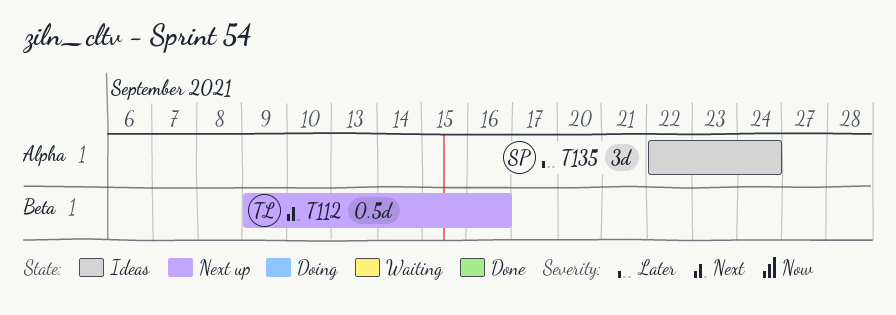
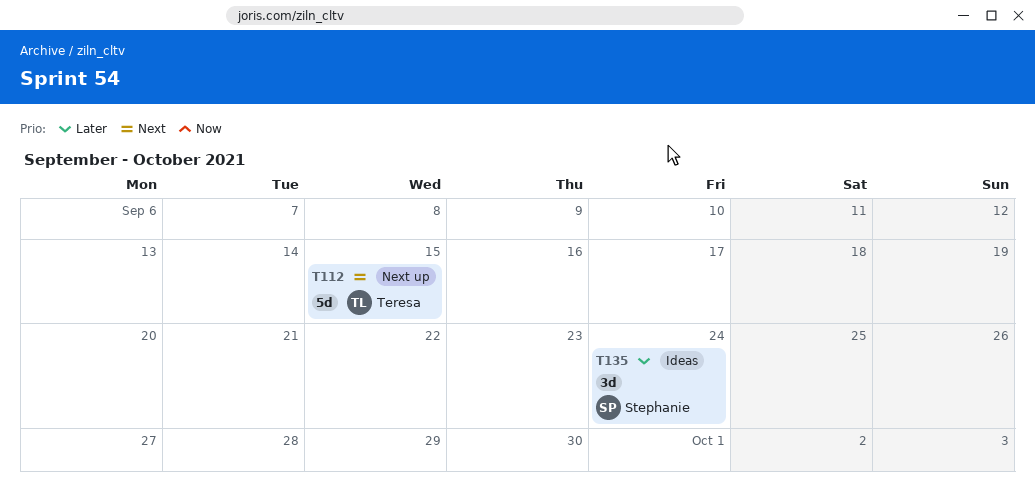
T112, estimate: 0.5d -> 5d
T112, due: Sep 16 -> Sep 15

